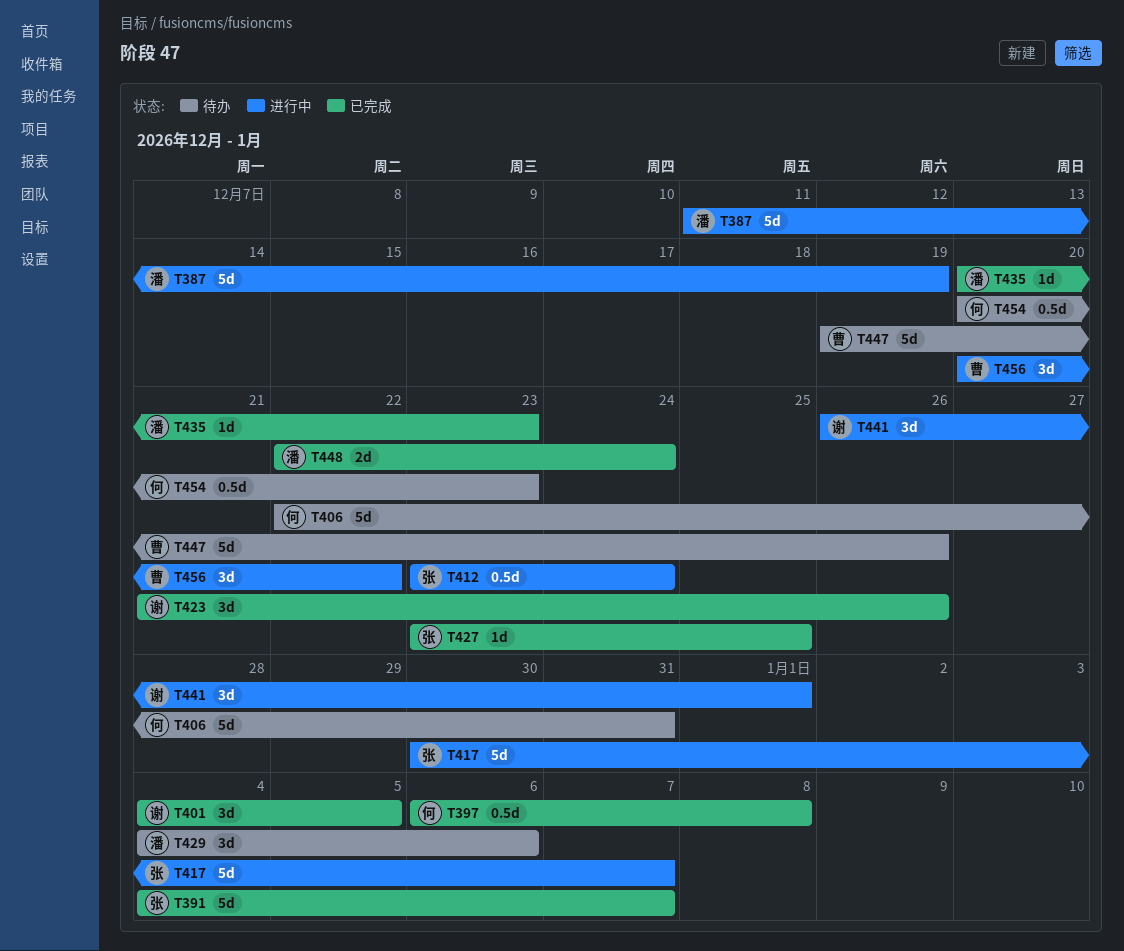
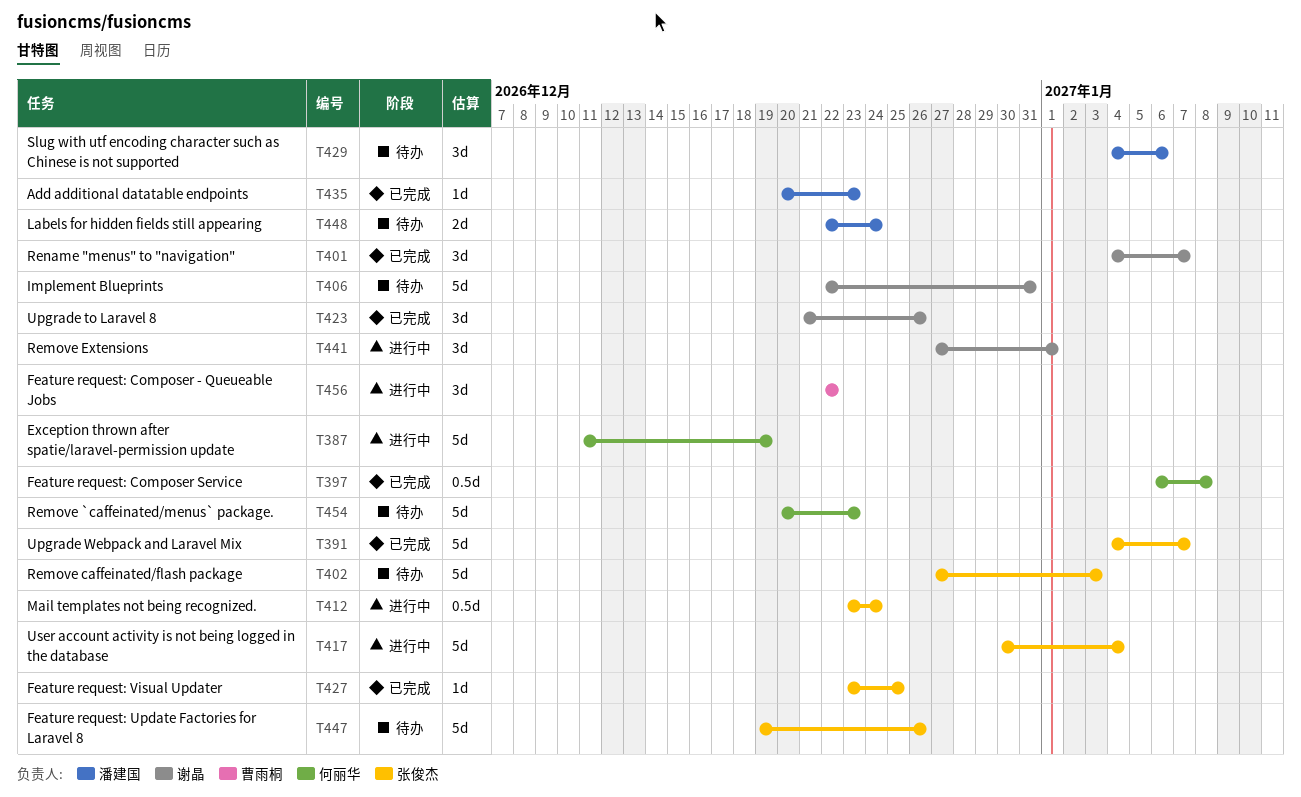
T387, owner: 潘建国 -> 何丽华
T401, due: Jan 5 -> Jan 7
T402: none -> present
T406, owner: 何丽华 -> 谢晶
T417, due: Jan 7 -> Jan 4
T441, start: Dec 26 -> Dec 27
T447, owner: 曹雨桐 -> 张俊杰
T448, status: 已完成 -> 待办
T454, estimate: 0.5d -> 5d
T456, start: Dec 20 -> Dec 22

